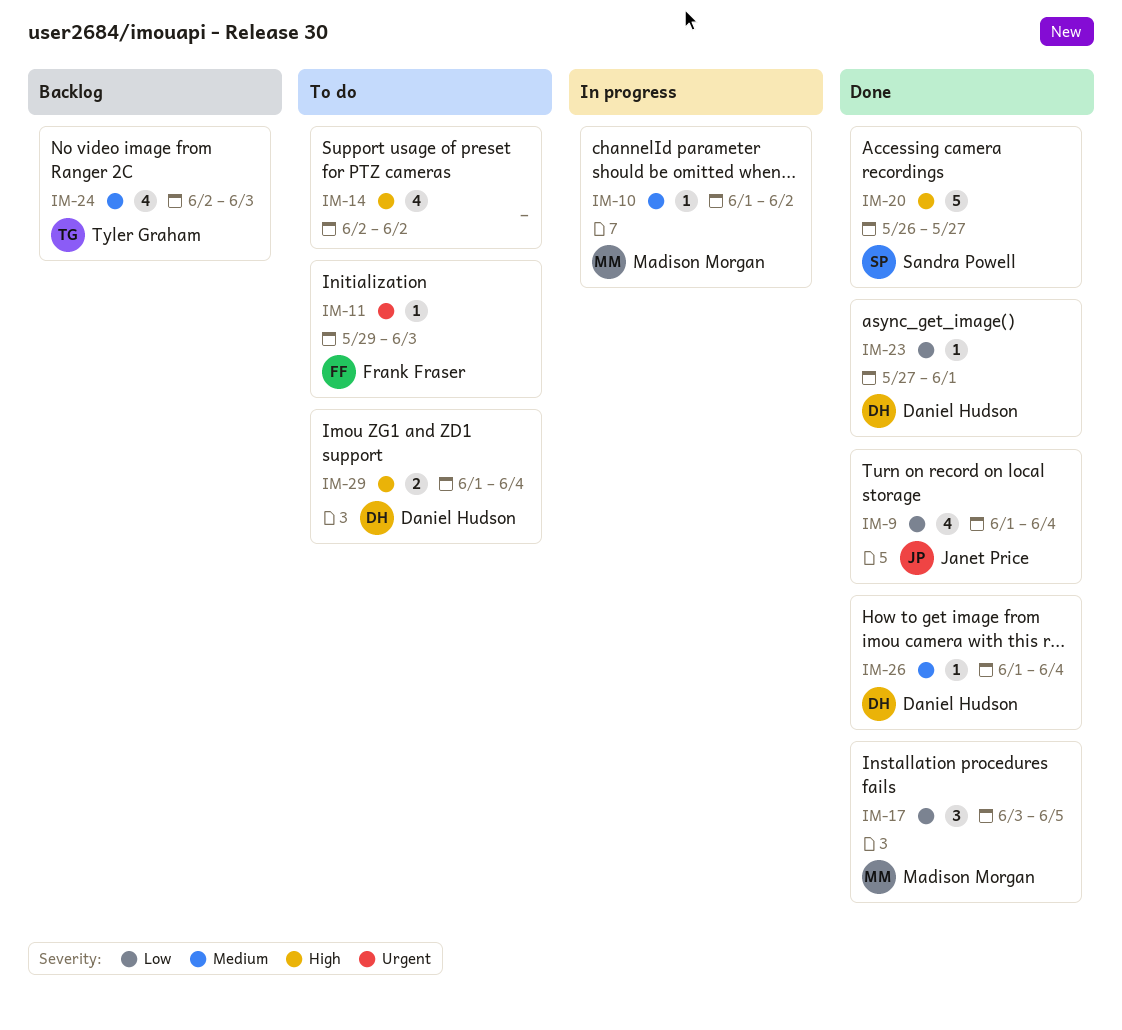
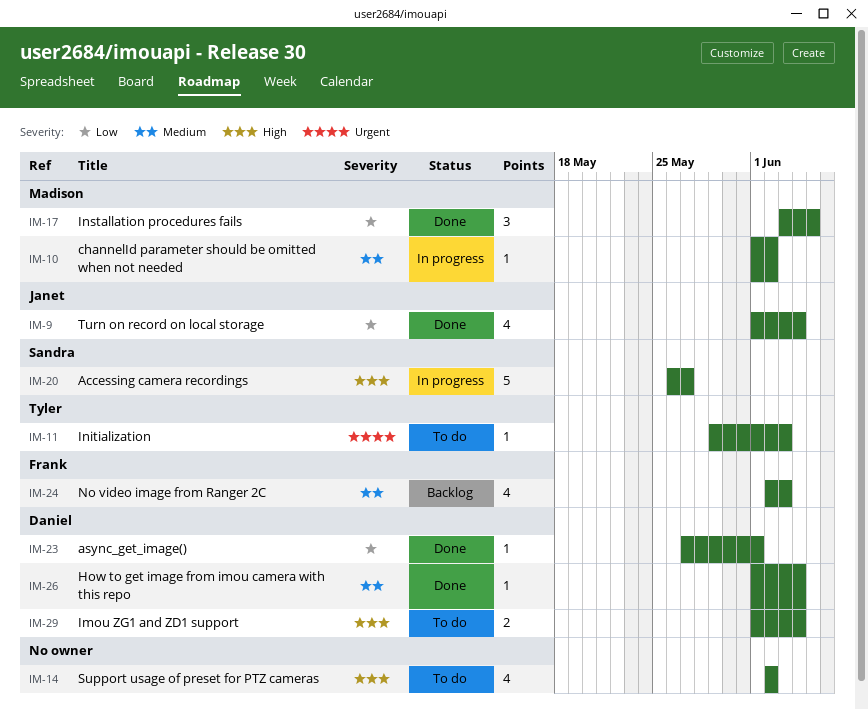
IM-11, owner: Frank Fraser -> Tyler Graham
IM-20, status: Done -> In progress
IM-24, owner: Tyler Graham -> Frank Fraser

